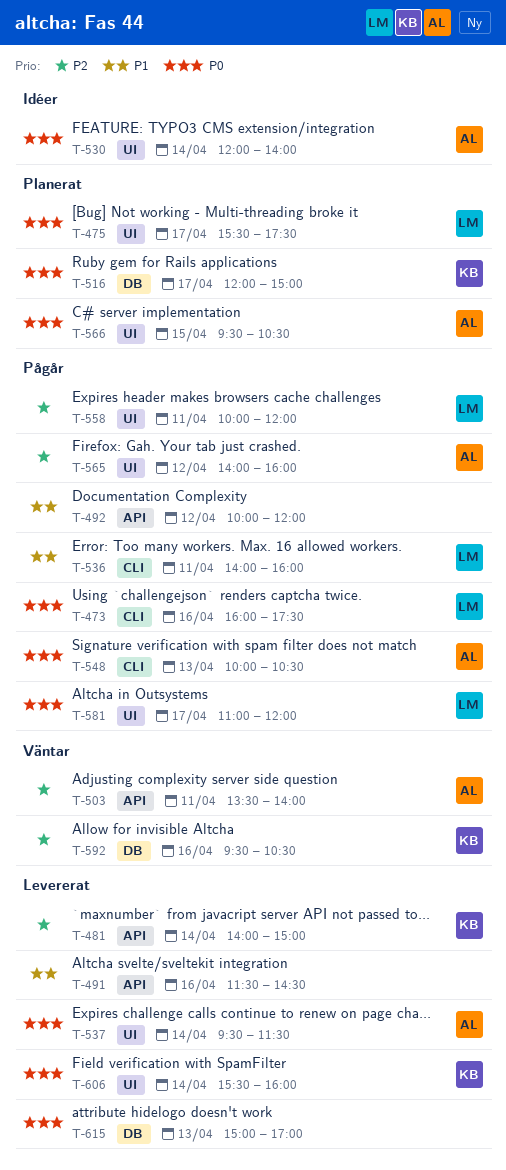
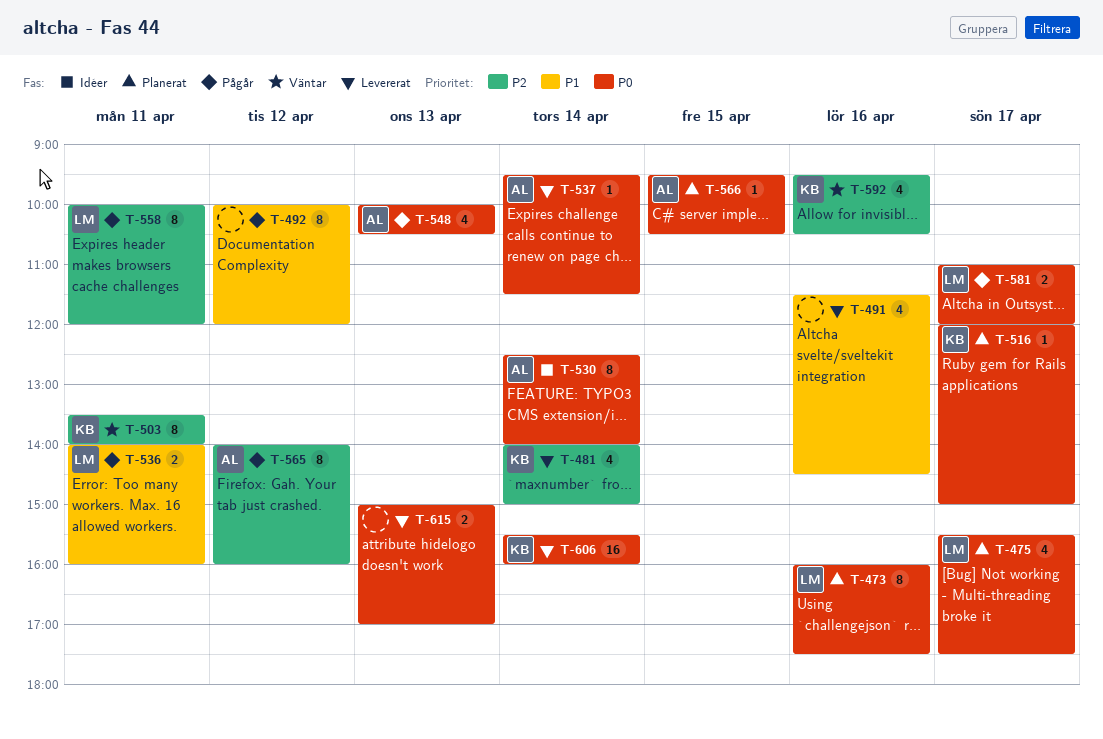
T-473, status: Pågår -> Planerat
T-503, owner: AL -> KB
T-530, begins: 12:00 -> 12:30

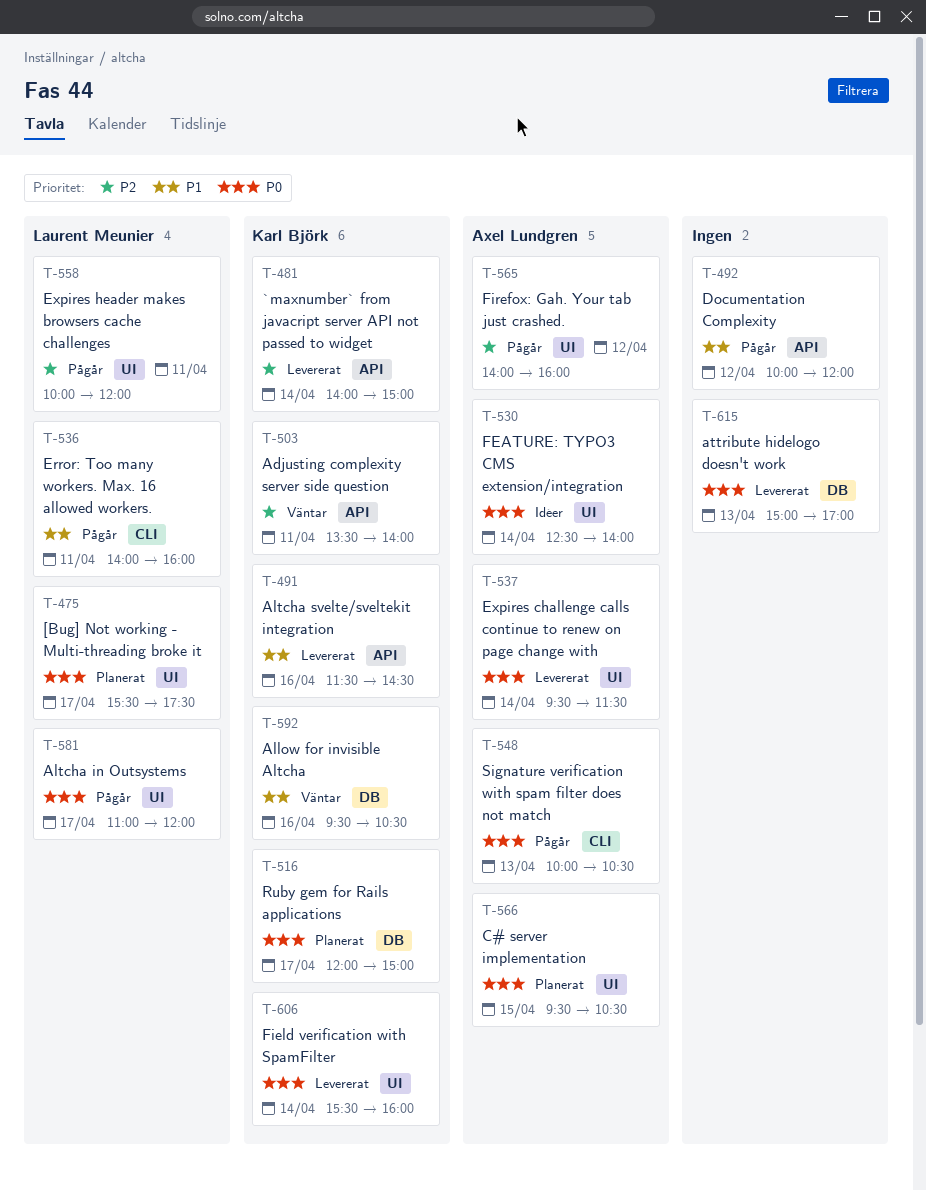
T-473: present -> none
T-491, owner: none -> Karl Björk
T-592, priority: P2 -> P1

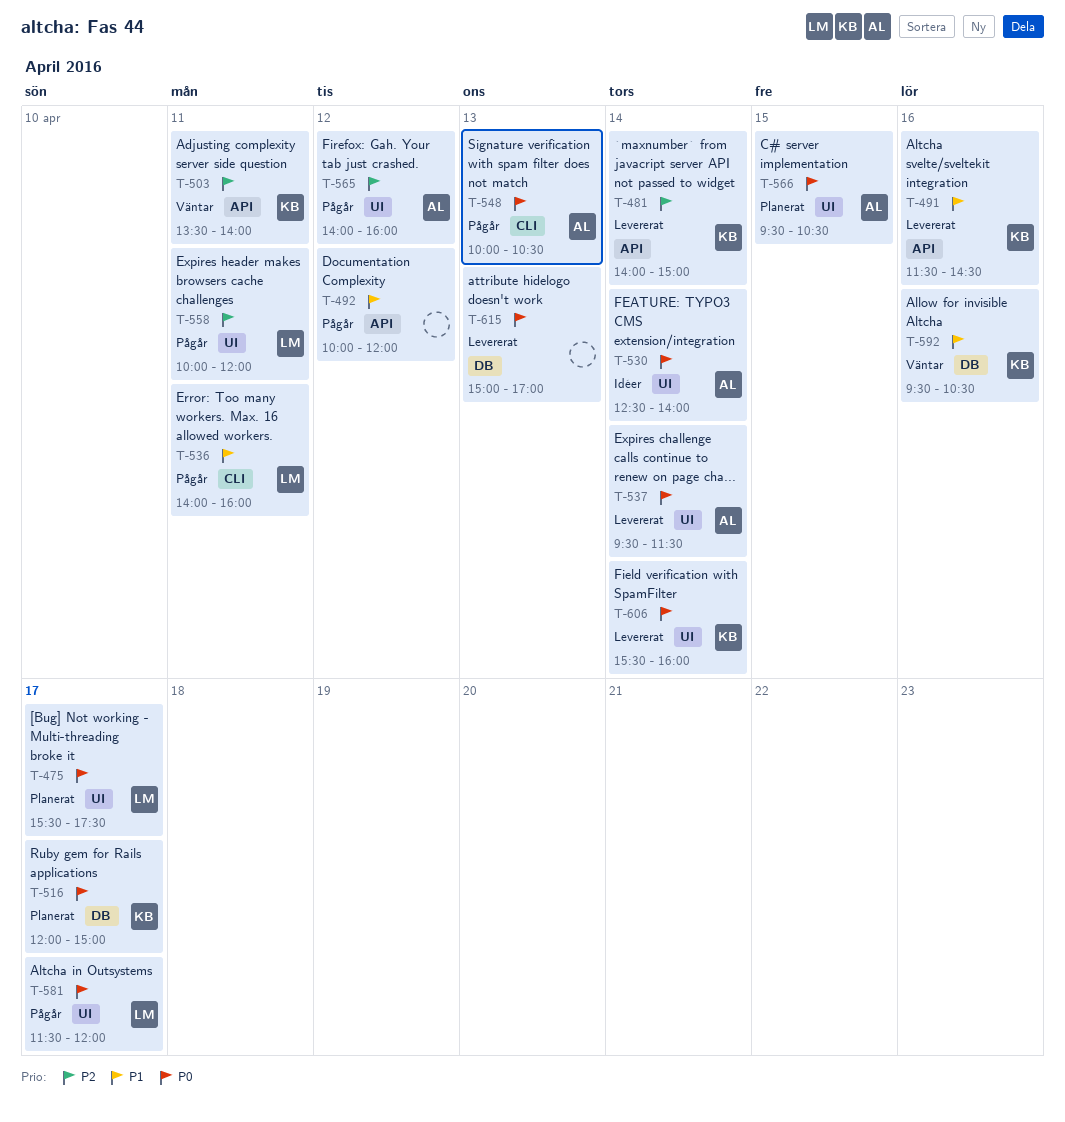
T-581, begins: 11:00 -> 11:30

